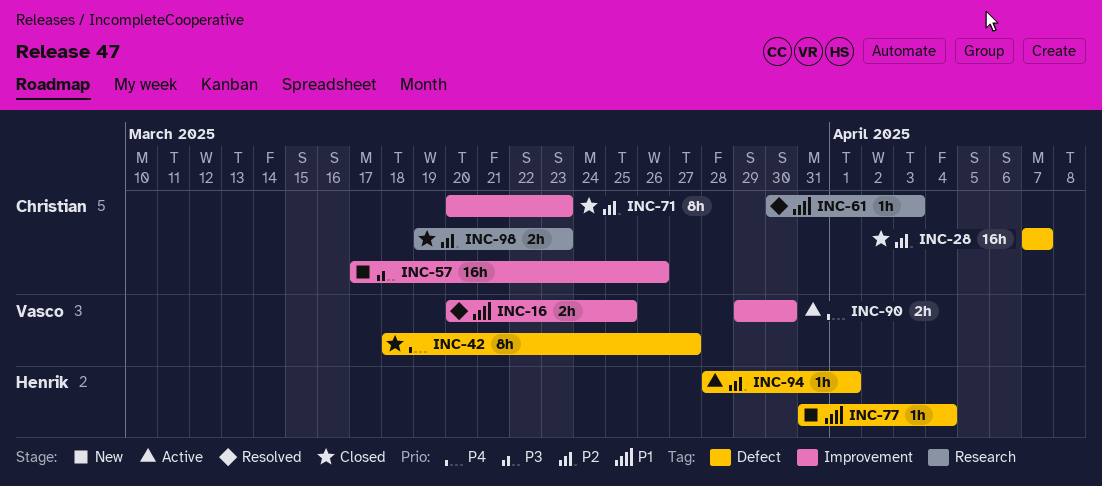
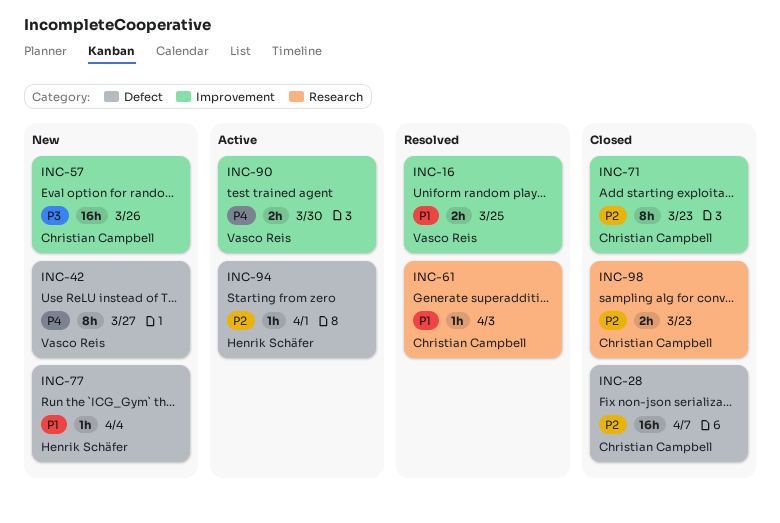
INC-42, status: Closed -> New

